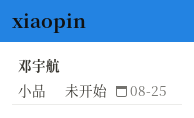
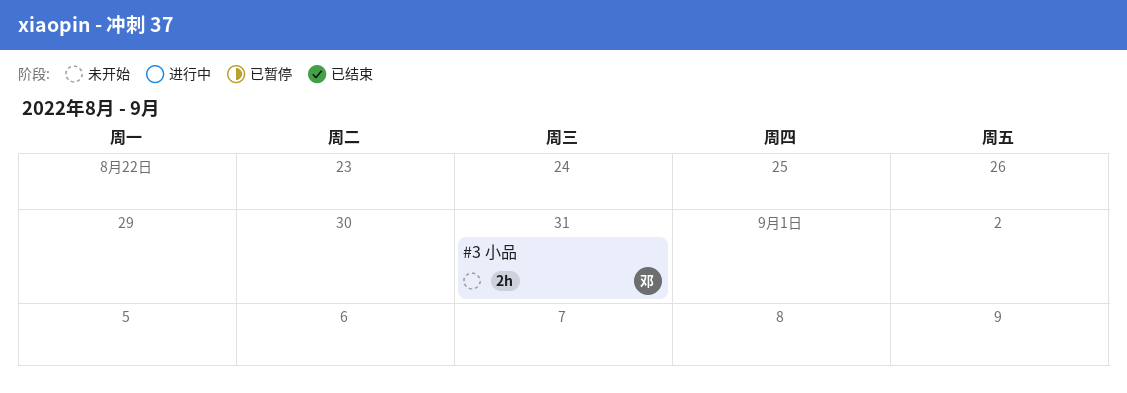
小品, due: Aug 25 -> Aug 31

